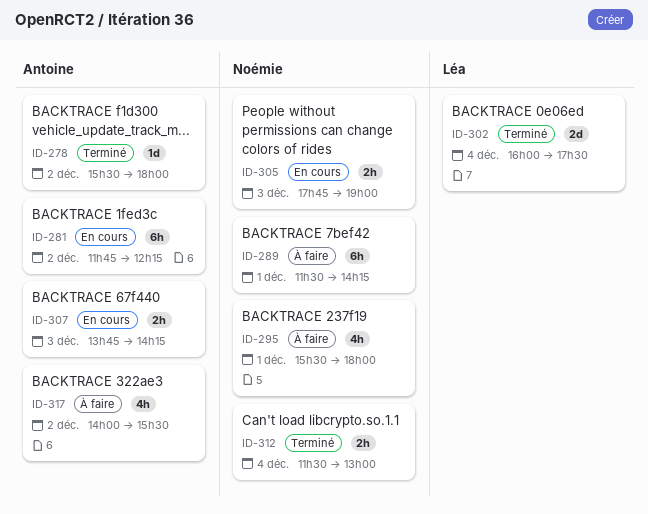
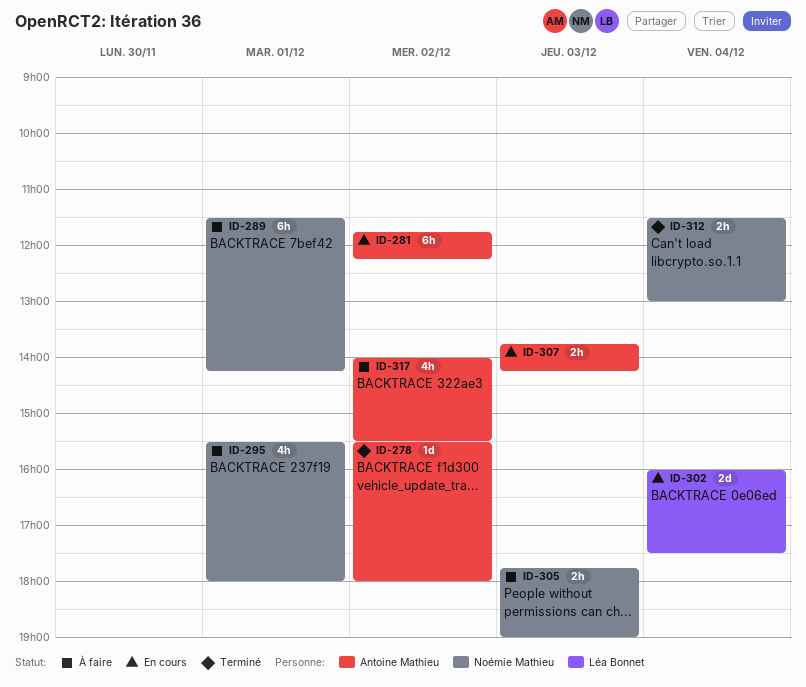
ID-302, status: Terminé -> En cours
ID-305, status: En cours -> À faire

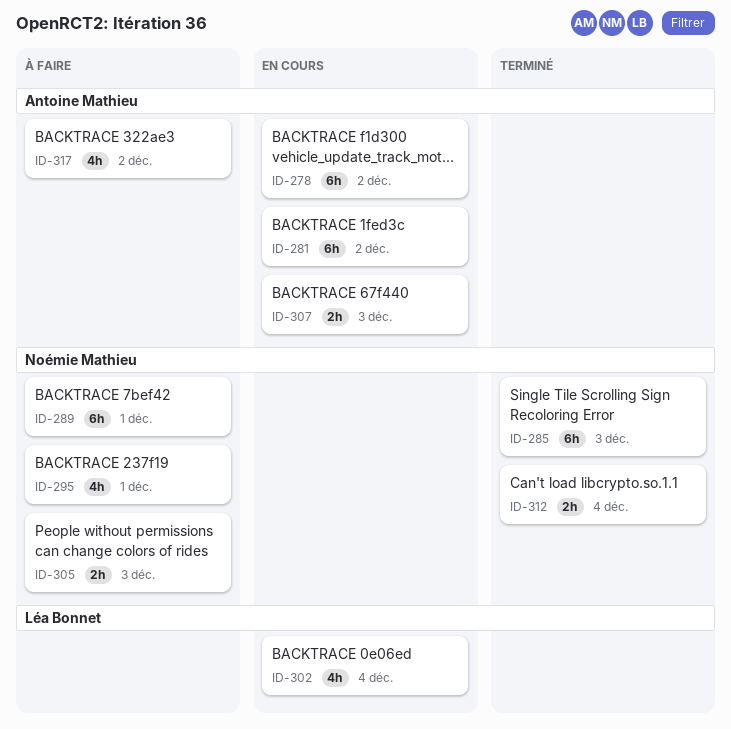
ID-278, status: Terminé -> En cours
ID-278, estimate: 1d -> 6h
ID-285: none -> present
ID-302, estimate: 2d -> 4h

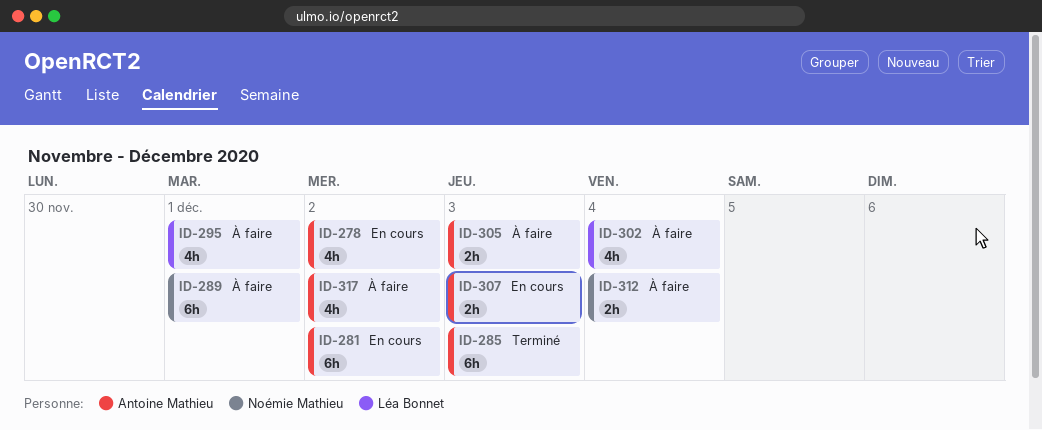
ID-278, estimate: 6h -> 4h
ID-285, owner: Noémie Mathieu -> Antoine Mathieu
ID-295, owner: Noémie Mathieu -> Léa Bonnet
ID-302, status: En cours -> À faire
ID-305, owner: Noémie Mathieu -> Antoine Mathieu
ID-312, status: Terminé -> À faire

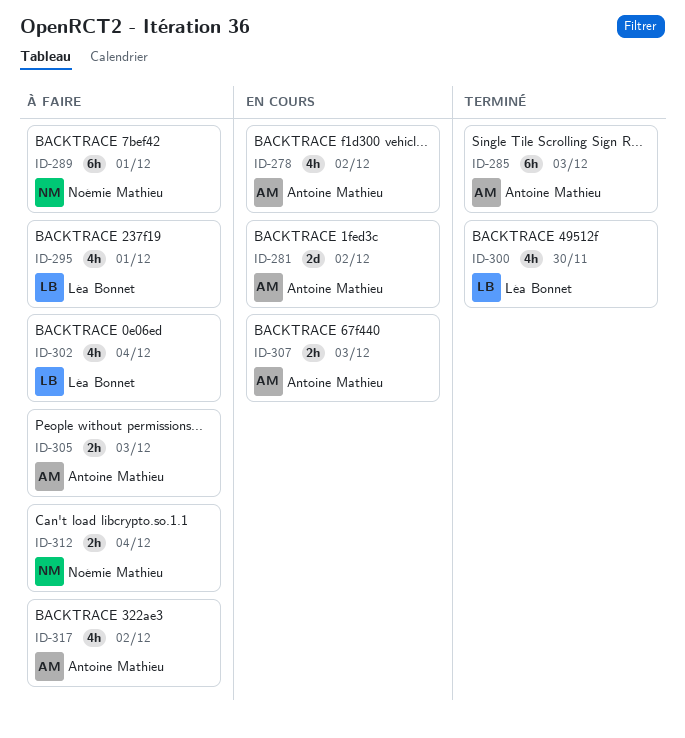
ID-281, estimate: 6h -> 2d
ID-300: none -> present

